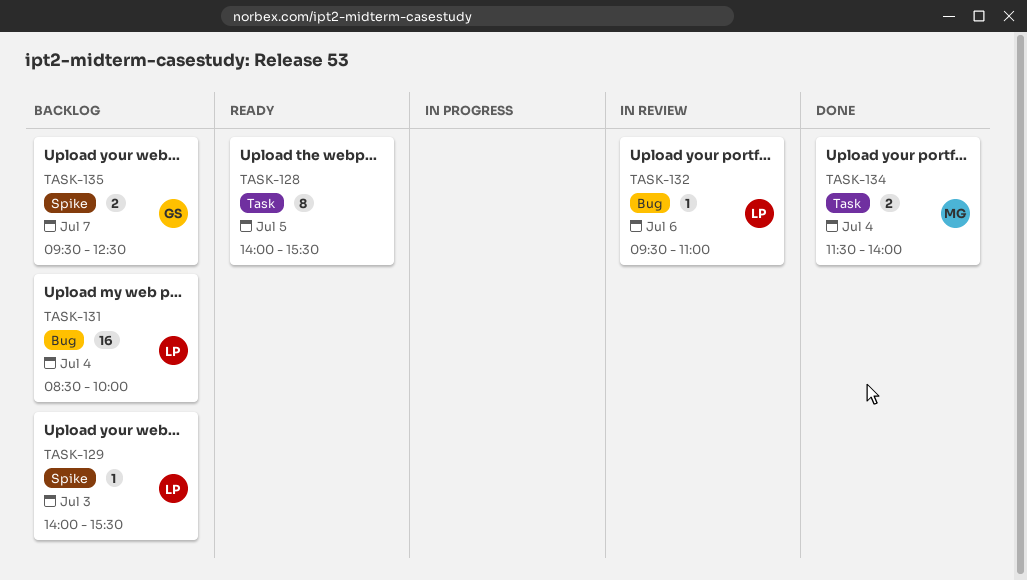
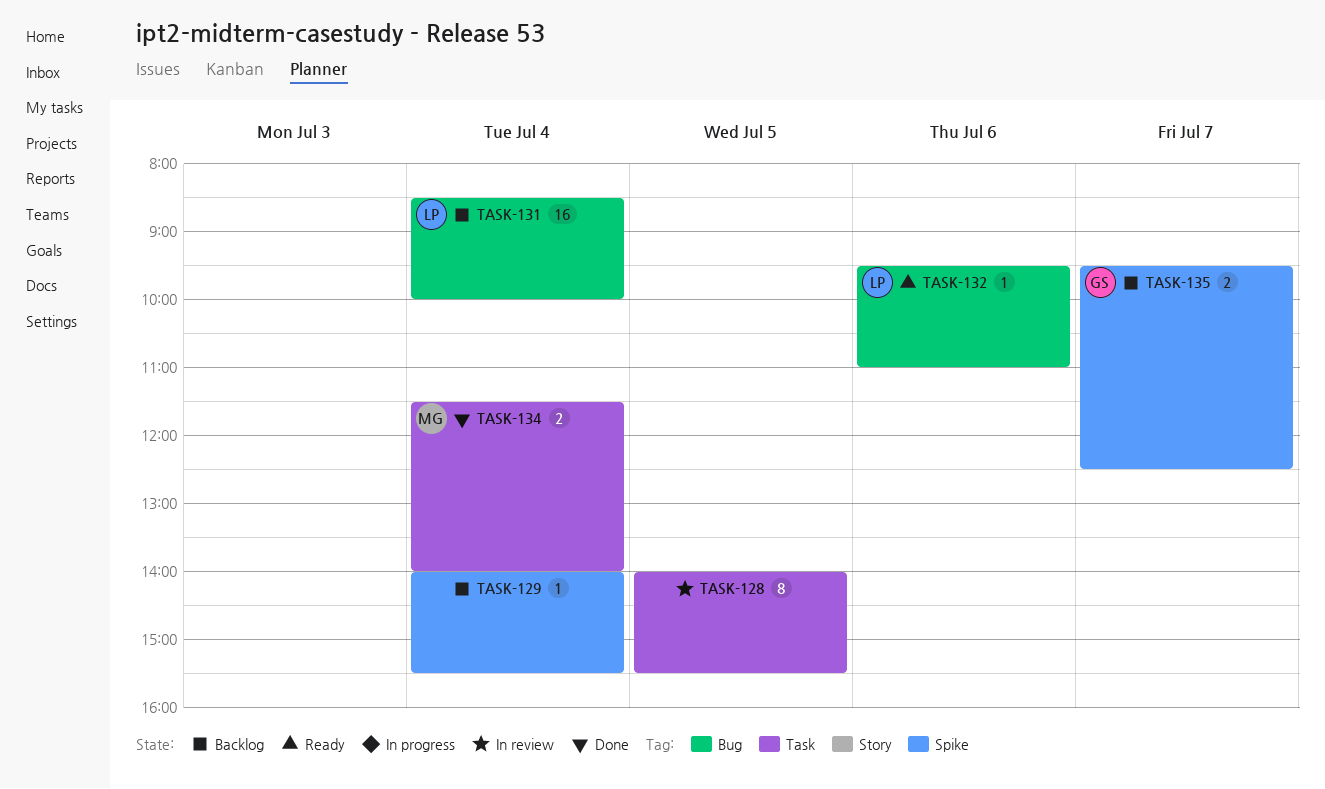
TASK-128, status: Ready -> In review
TASK-129, owner: LP -> none
TASK-129, day: Jul 3 -> Jul 4
TASK-132, status: In review -> Ready

